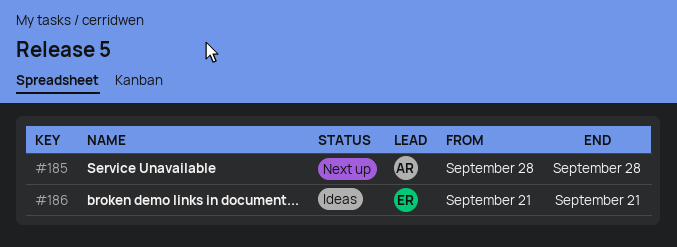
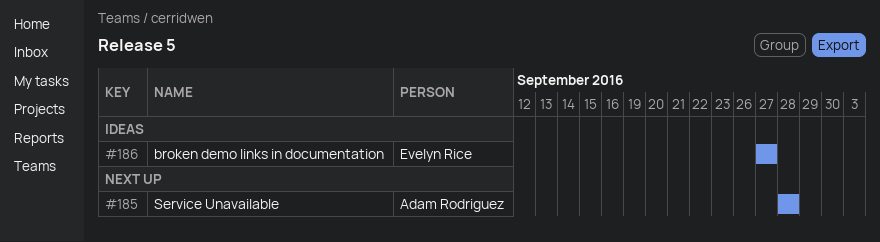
#186, start: Sep 21 -> Sep 27
#186, due: Sep 21 -> Sep 27

